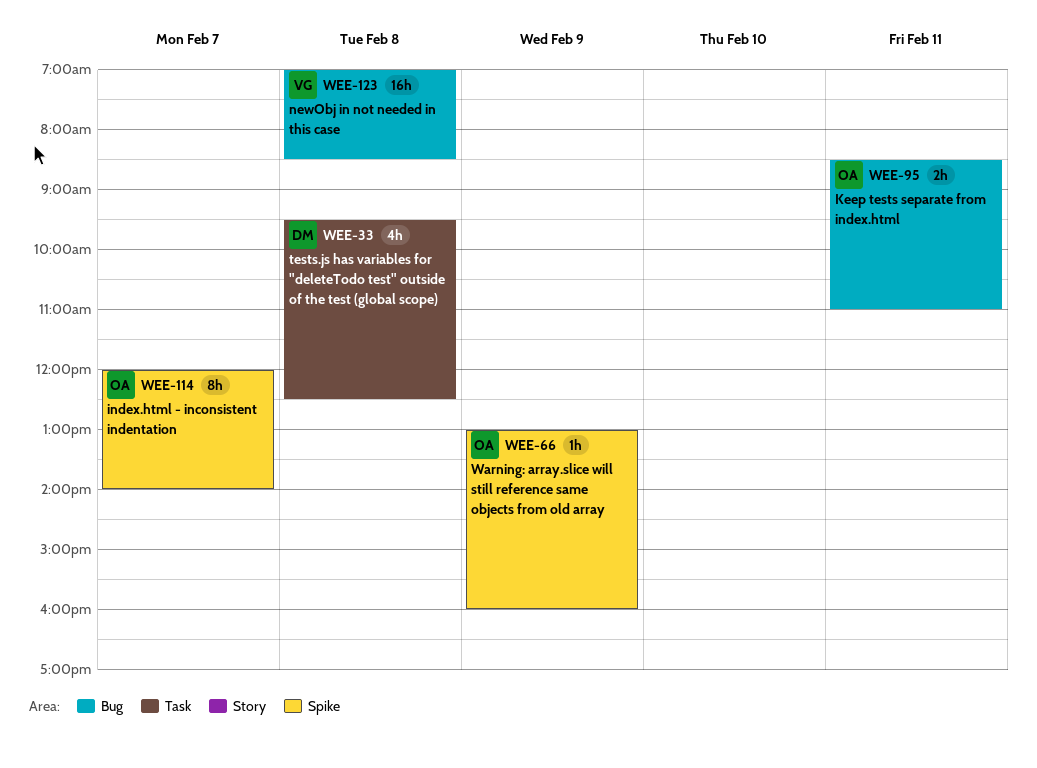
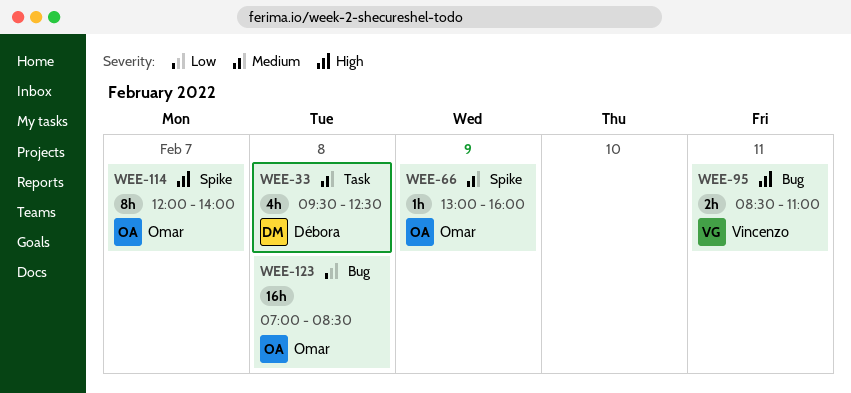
WEE-95, owner: Omar -> Vincenzo
WEE-123, owner: Vincenzo -> Omar

